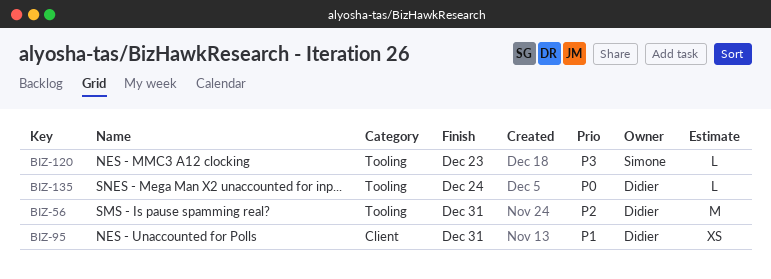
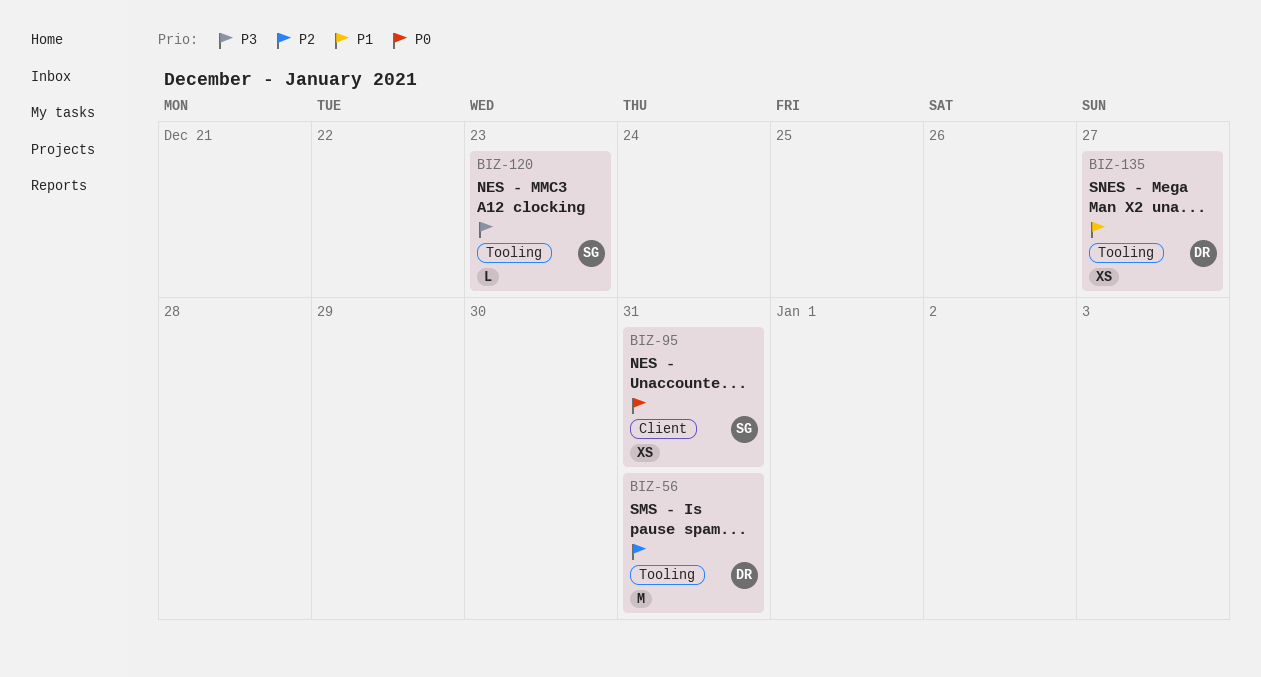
BIZ-95, owner: Didier -> Simone
BIZ-95, priority: P1 -> P0
BIZ-135, priority: P0 -> P1
BIZ-135, estimate: L -> XS
BIZ-135, due: Dec 24 -> Dec 27

